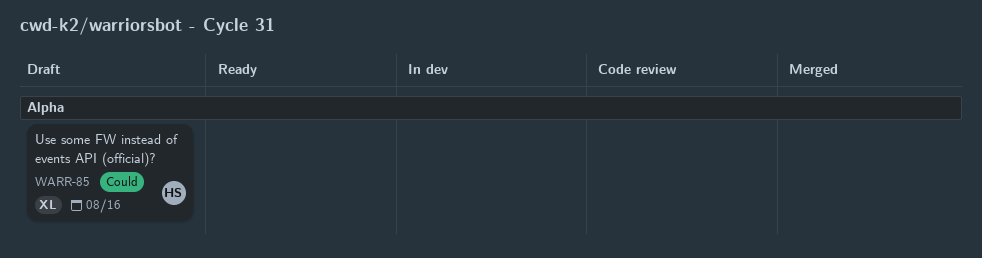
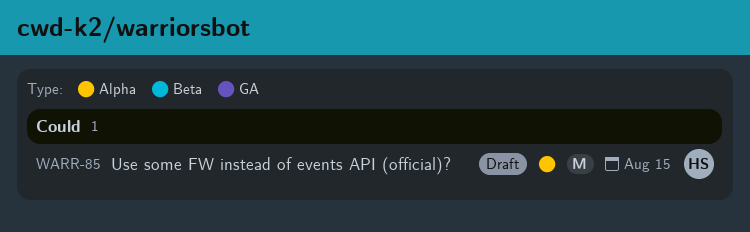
WARR-85, estimate: XL -> M
WARR-85, due: Aug 16 -> Aug 15

